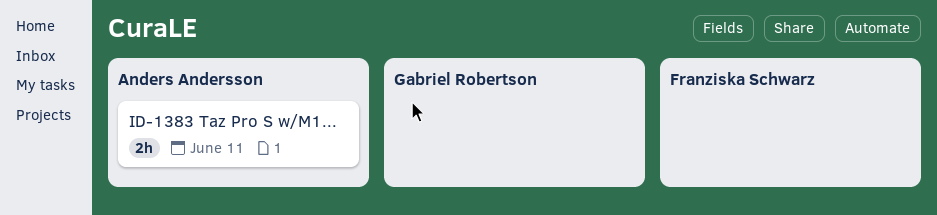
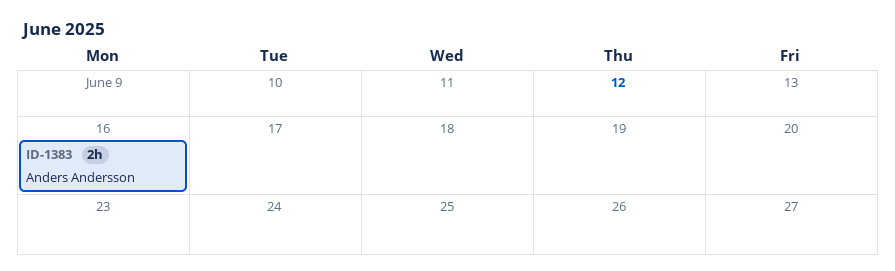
ID-1383, due: Jun 11 -> Jun 16

